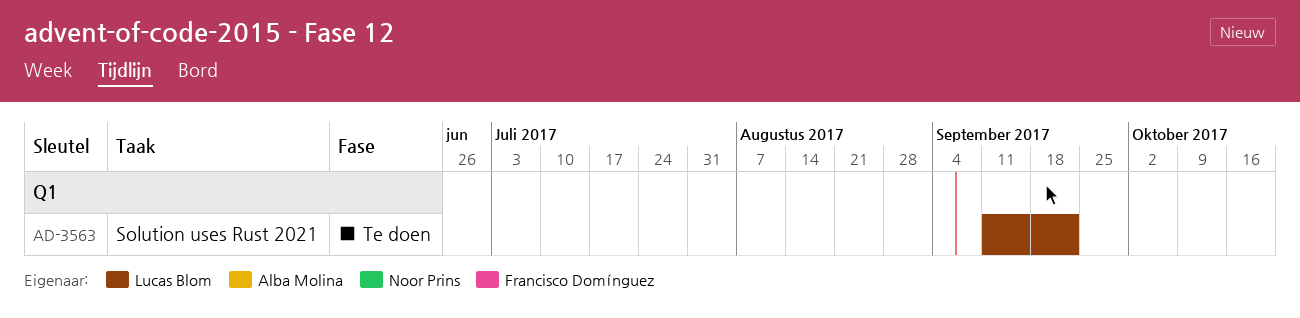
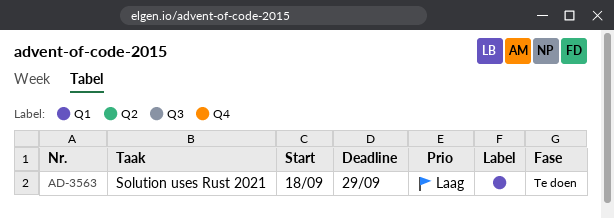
AD-3563, start: Sep 11 -> Sep 18
AD-3563, due: Sep 22 -> Sep 29

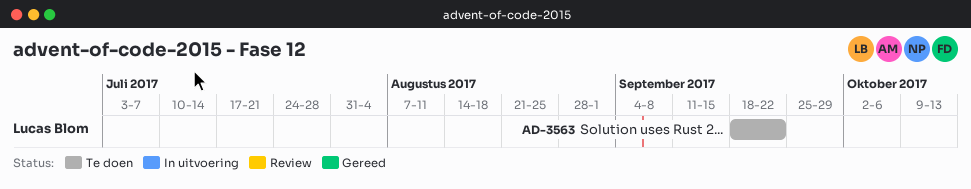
AD-3563, due: Sep 29 -> Sep 22

